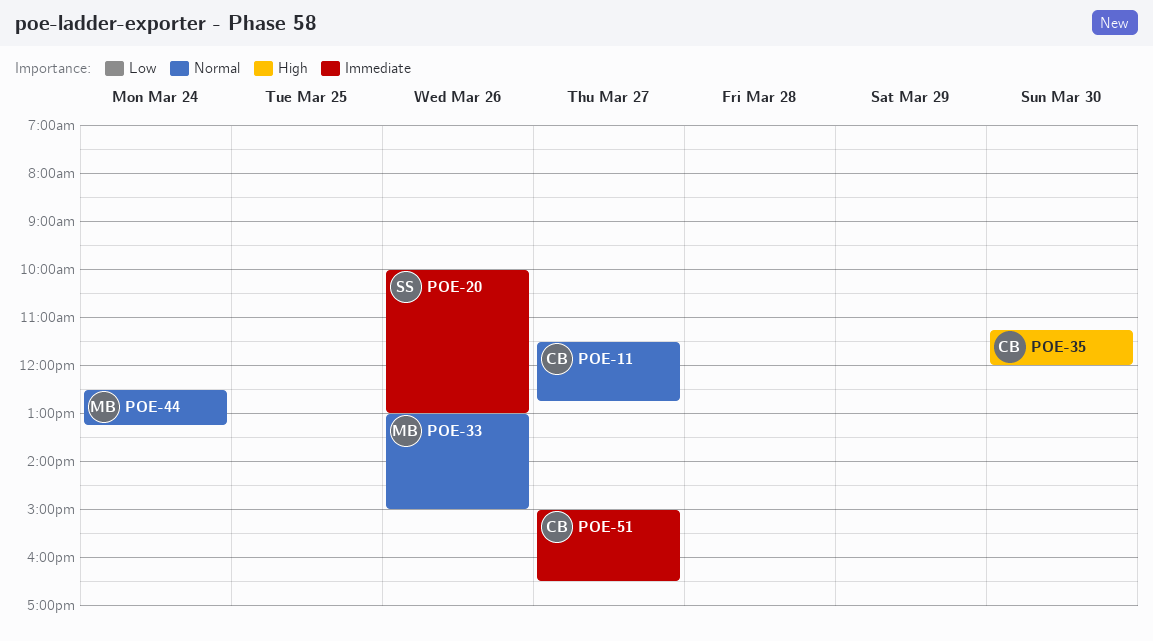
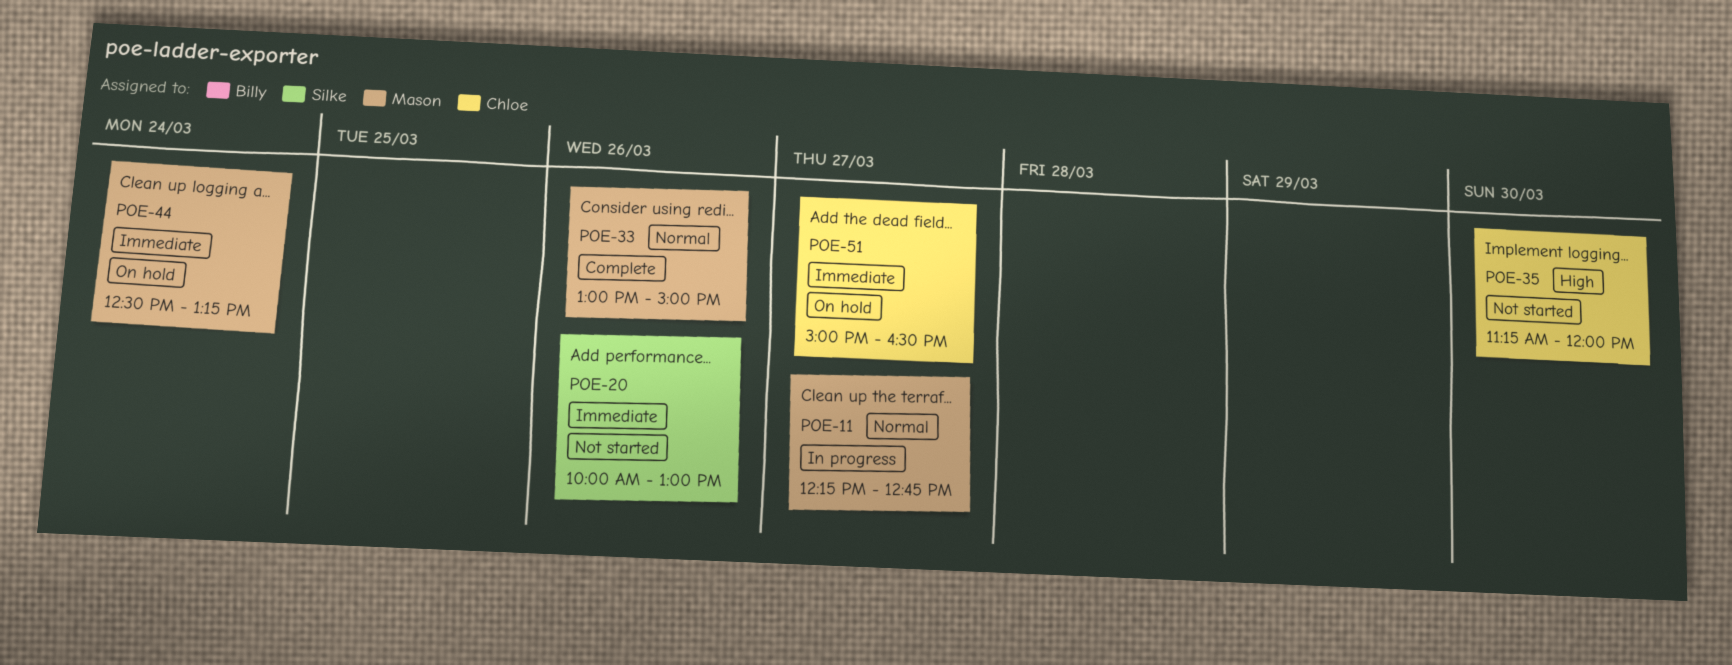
POE-11, owner: Chloe -> Mason
POE-11, begins: 11:30 -> 12:15
POE-44, priority: Normal -> Immediate

